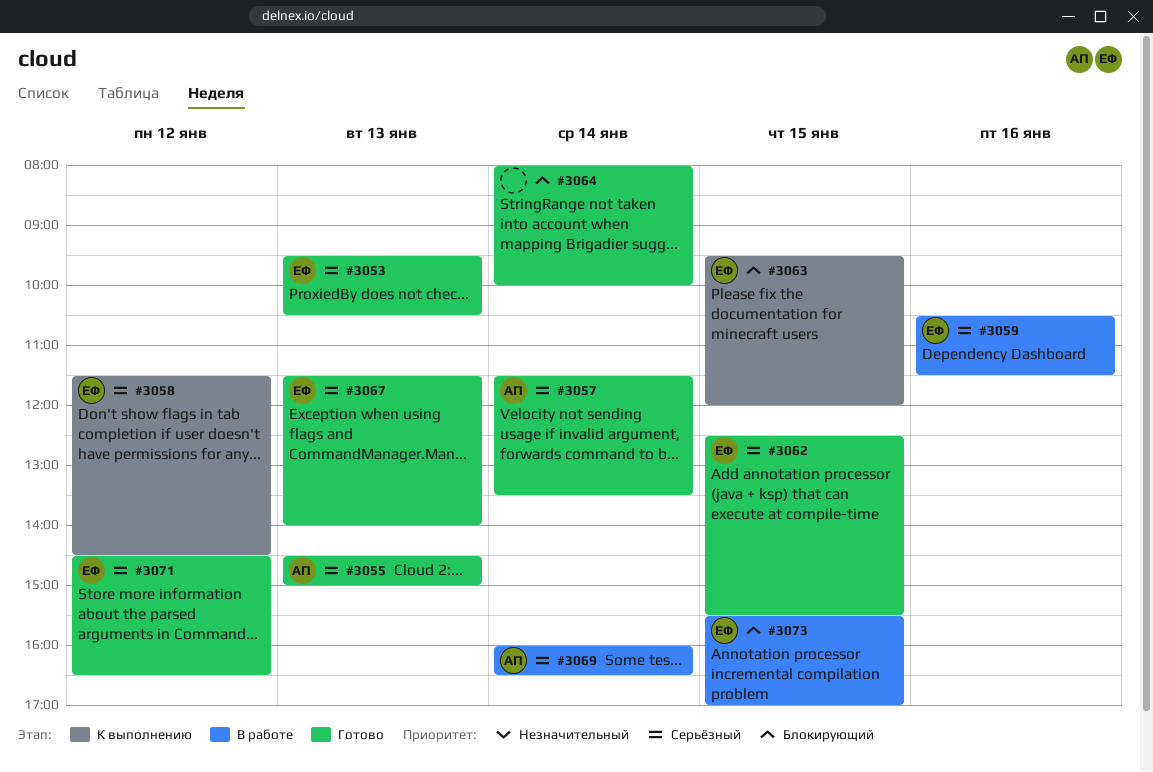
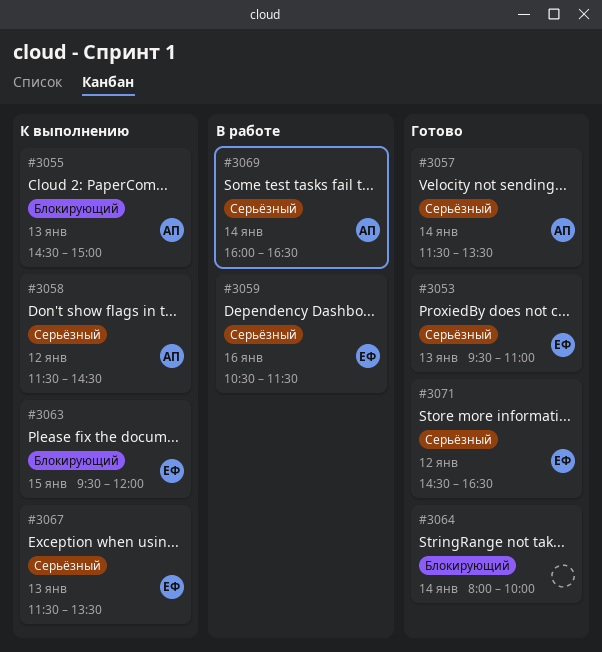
#3053, ends: 10:30 -> 11:00
#3055, status: Готово -> К выполнению
#3055, priority: Серьёзный -> Блокирующий
#3058, owner: ЕФ -> АП
#3062: present -> none
#3067, status: Готово -> К выполнению
#3067, ends: 14:00 -> 13:30
#3073: present -> none

